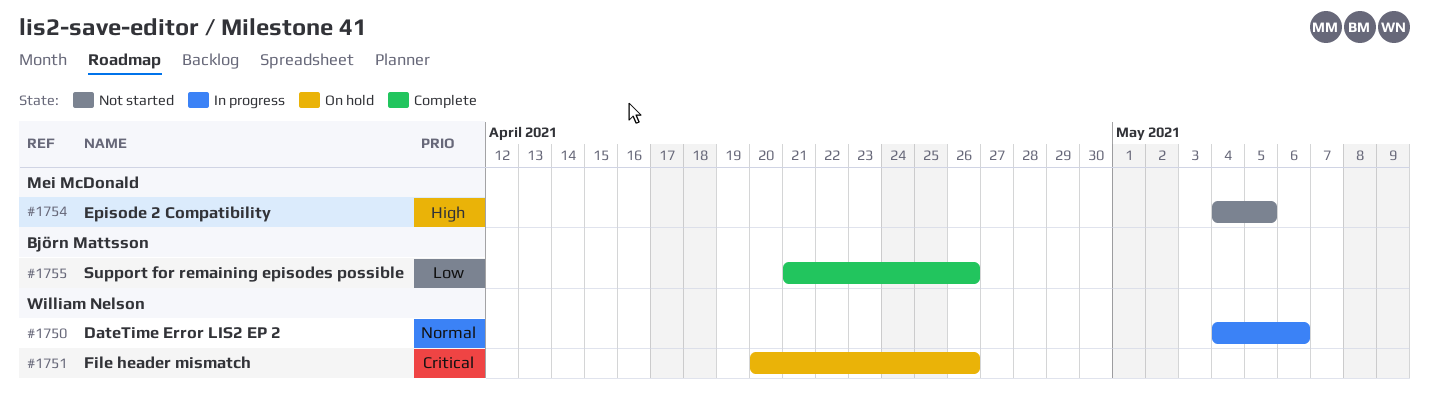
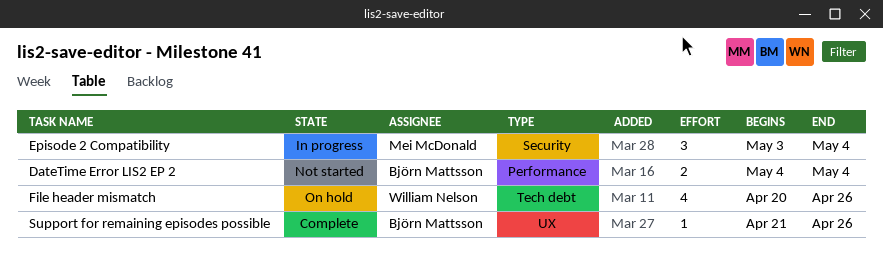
DateTime Error LIS2 EP 2, status: In progress -> Not started
DateTime Error LIS2 EP 2, owner: William Nelson -> Björn Mattsson
DateTime Error LIS2 EP 2, due: May 6 -> May 4
Episode 2 Compatibility, status: Not started -> In progress
Episode 2 Compatibility, start: May 4 -> May 3
Episode 2 Compatibility, due: May 5 -> May 4

